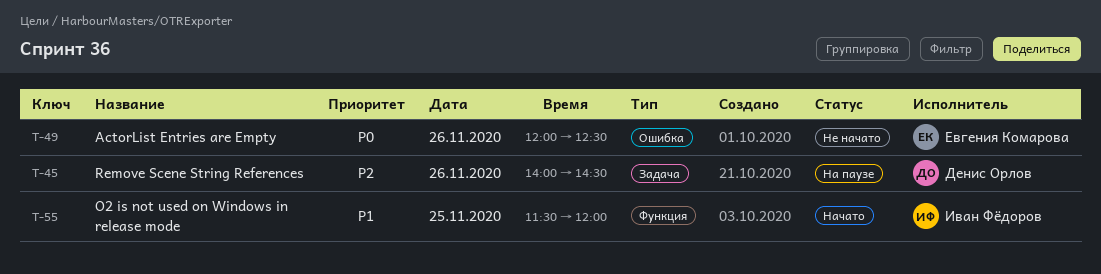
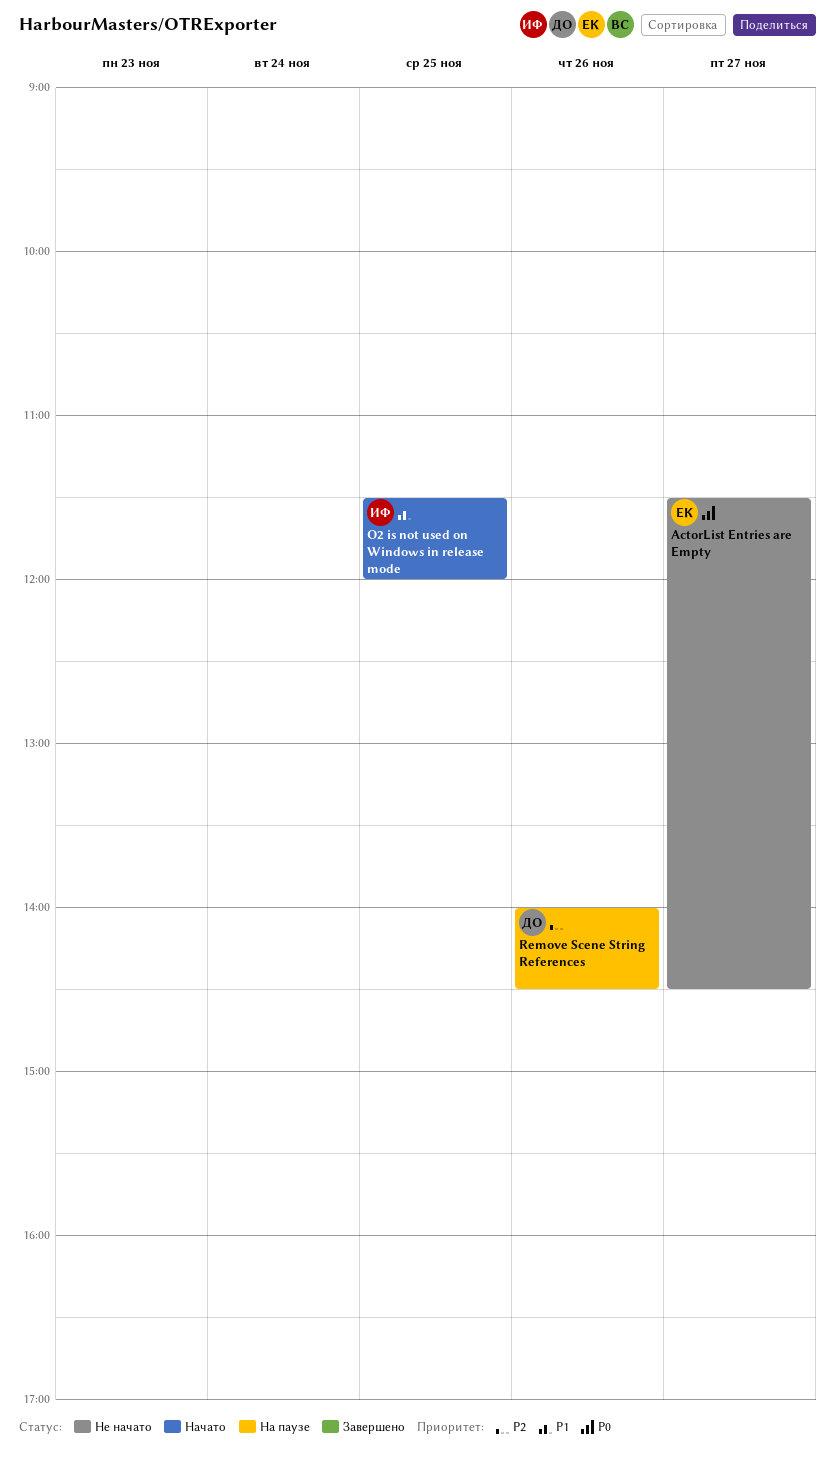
ActorList Entries are Empty, day: Nov 26 -> Nov 27
ActorList Entries are Empty, begins: 12:00 -> 11:30
ActorList Entries are Empty, ends: 12:30 -> 14:30

